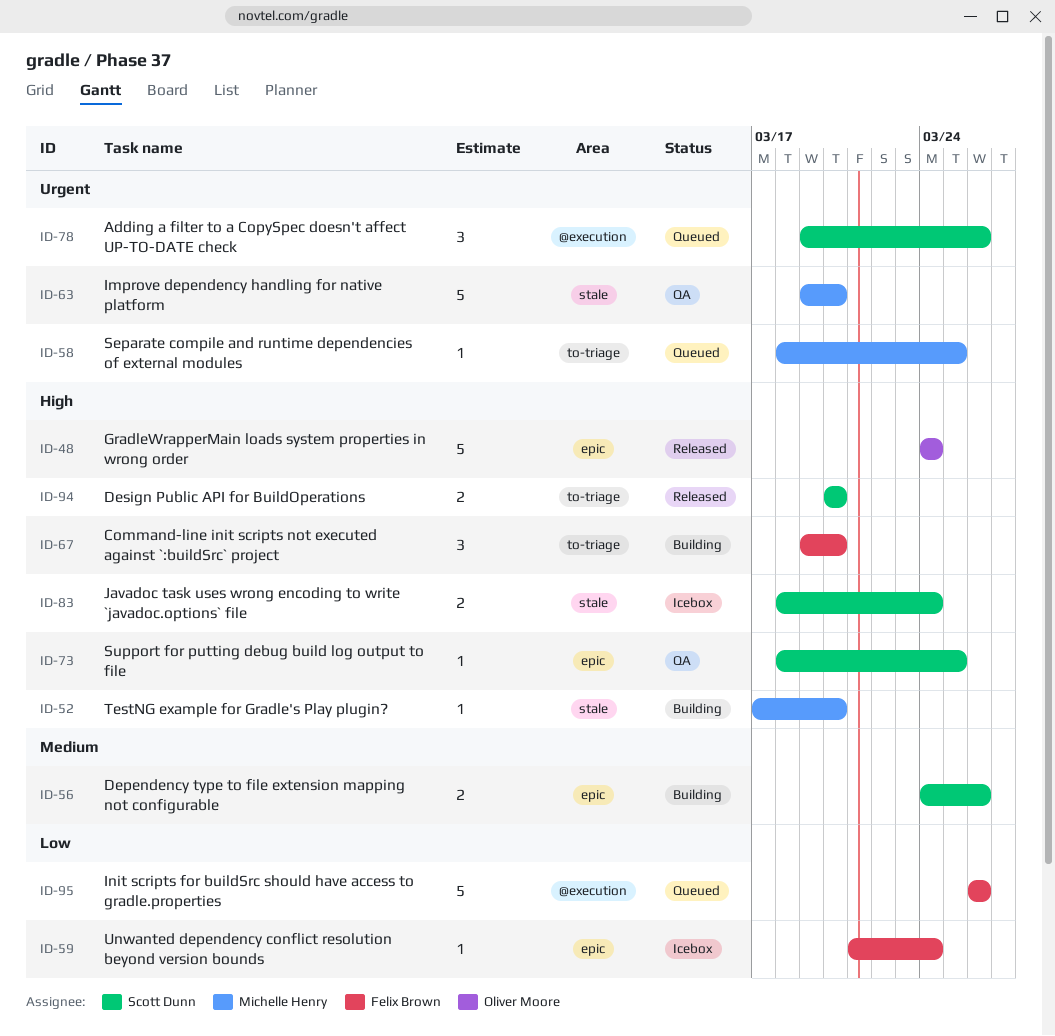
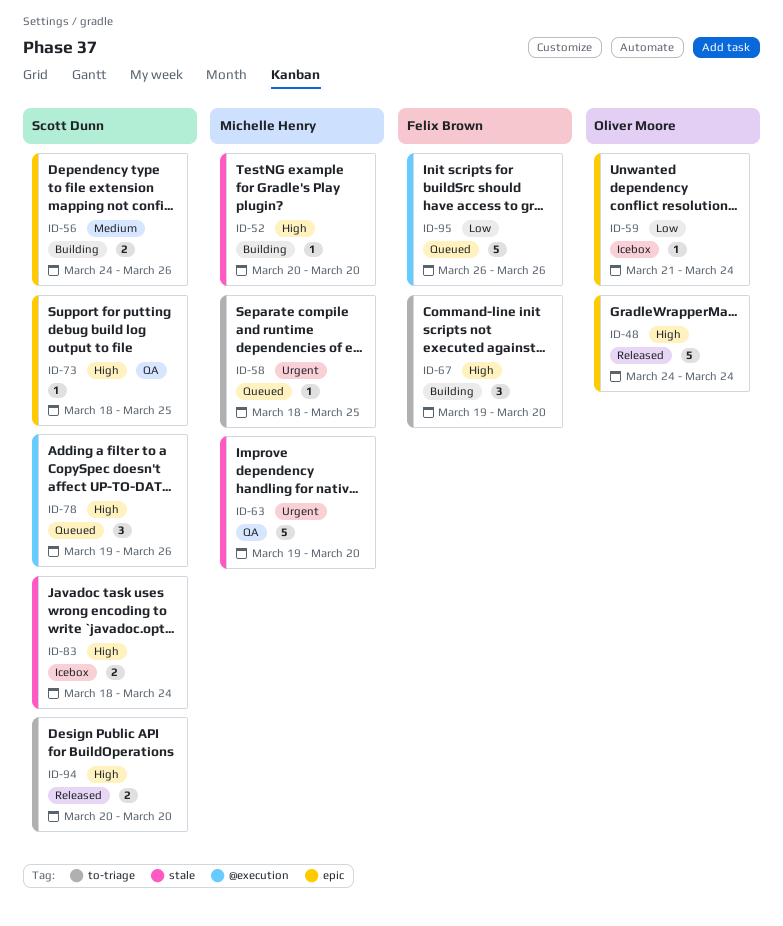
ID-52, start: Mar 17 -> Mar 20
ID-59, owner: Felix Brown -> Oliver Moore
ID-78, priority: Urgent -> High

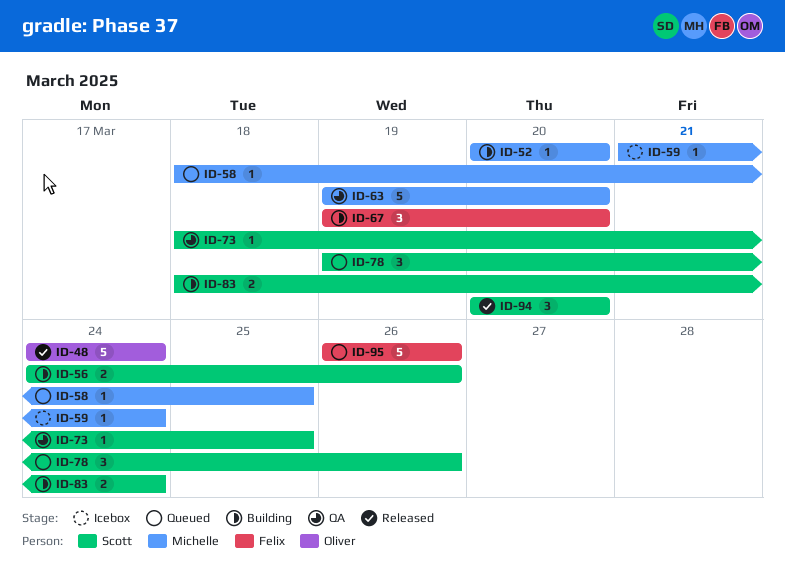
ID-59, owner: Oliver Moore -> Michelle Henry
ID-83, status: Icebox -> Building
ID-94, estimate: 2 -> 3

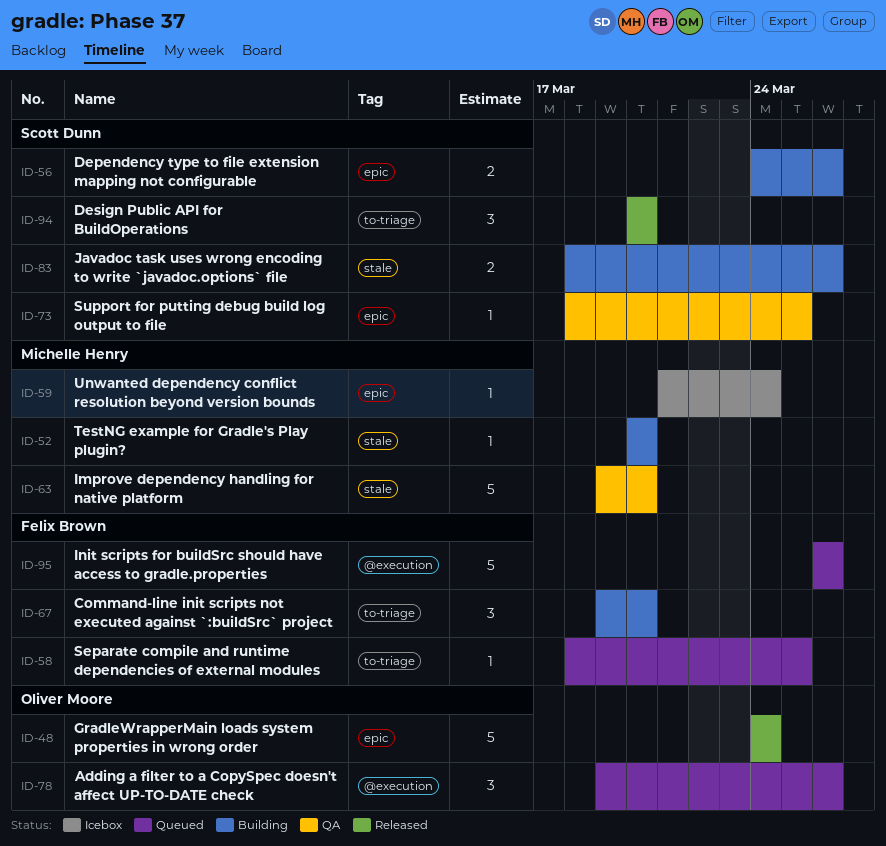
ID-58, owner: Michelle Henry -> Felix Brown
ID-78, owner: Scott Dunn -> Oliver Moore
ID-83, due: Mar 24 -> Mar 26

